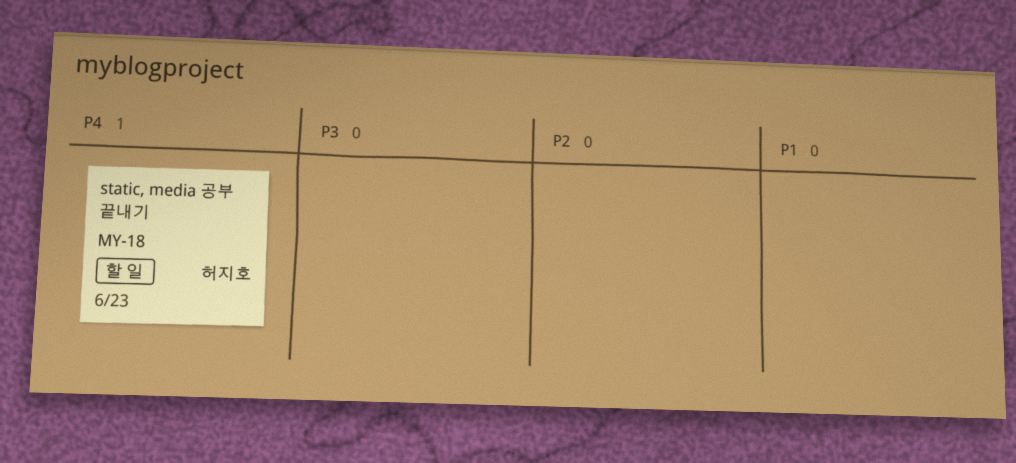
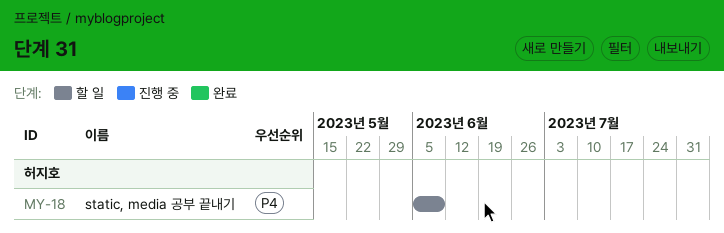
MY-18, due: Jun 23 -> Jun 9

